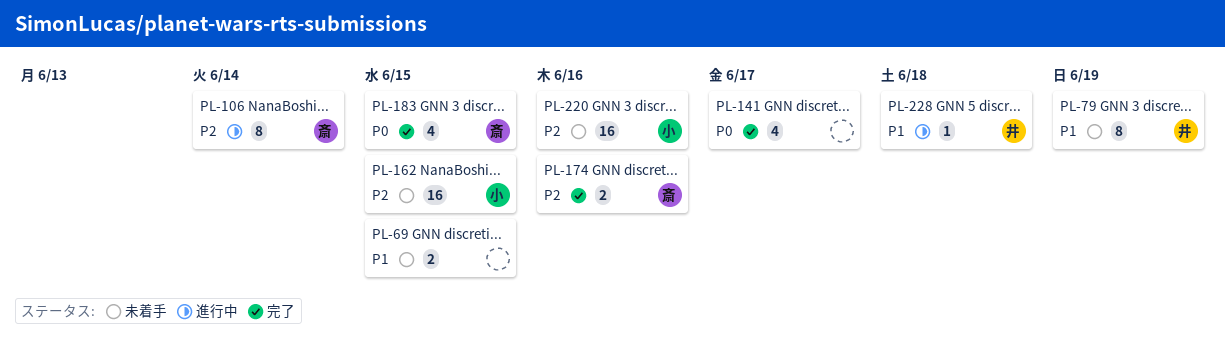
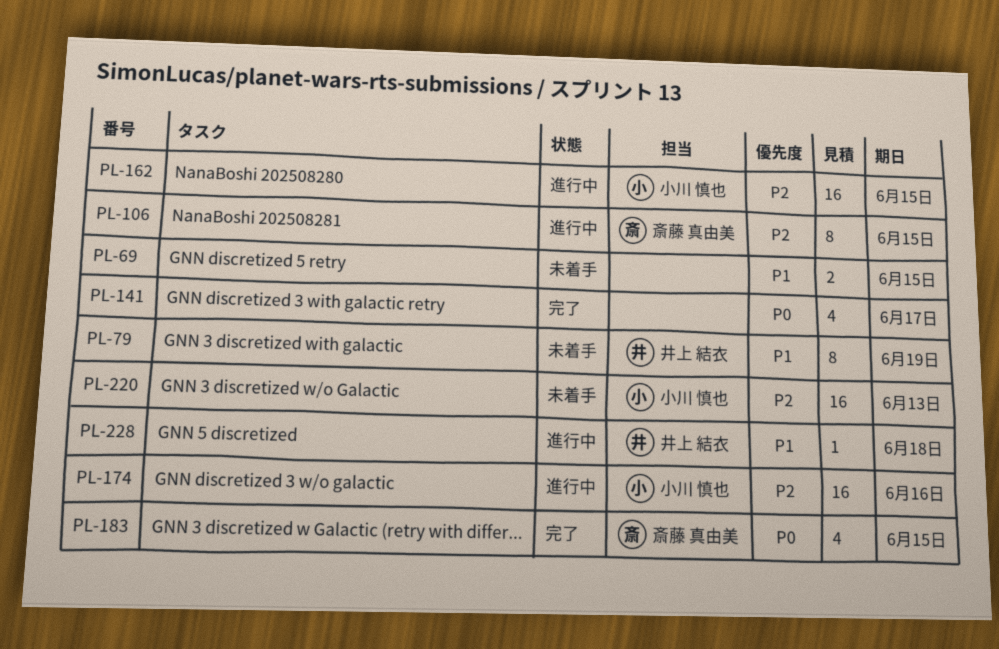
PL-106, due: Jun 14 -> Jun 15
PL-162, status: 未着手 -> 進行中
PL-174, status: 完了 -> 進行中
PL-174, owner: 斎藤 真由美 -> 小川 慎也
PL-174, estimate: 2 -> 16
PL-220, due: Jun 16 -> Jun 13

